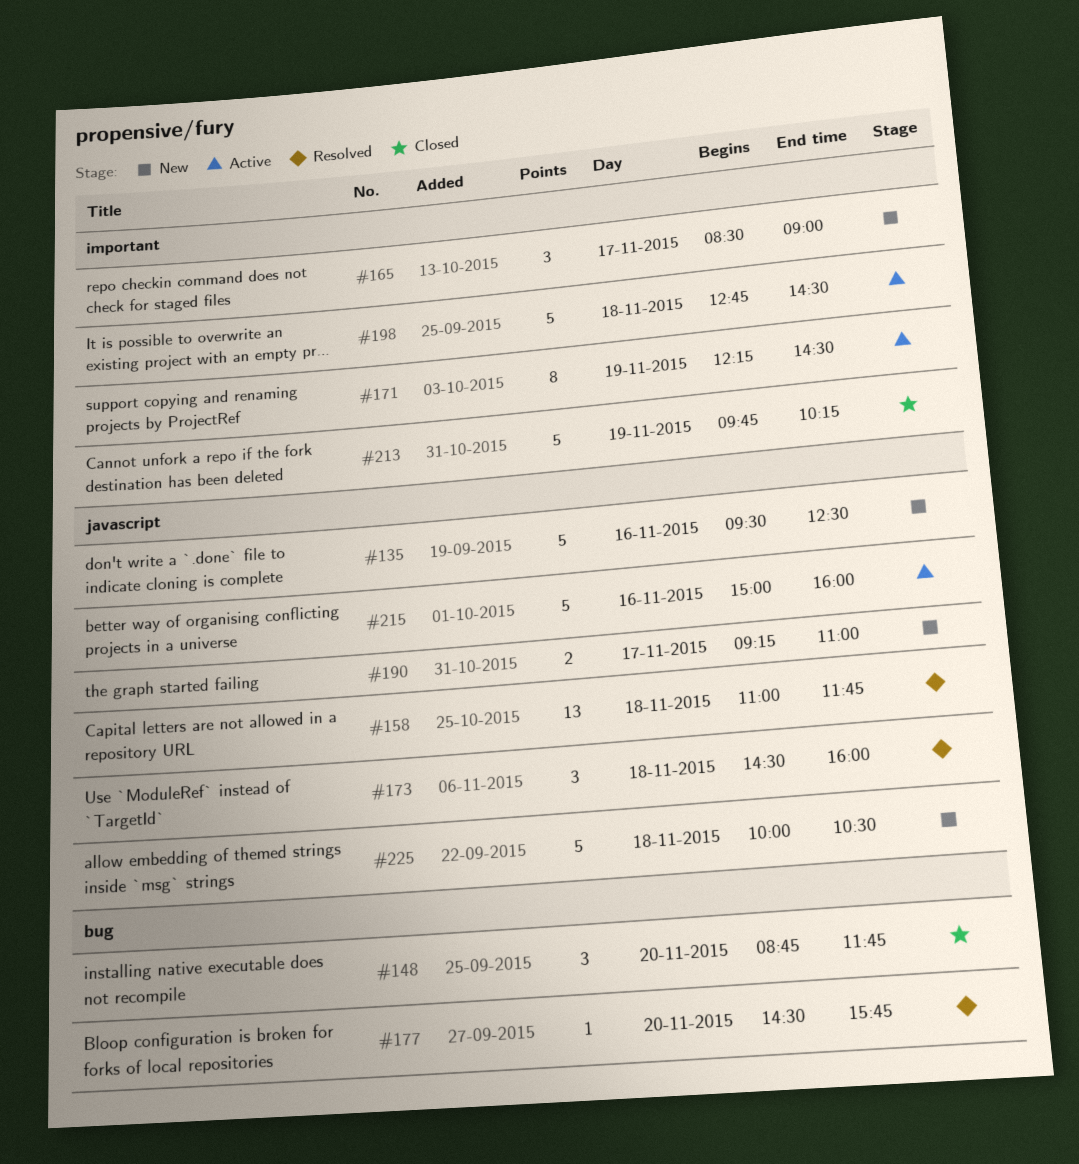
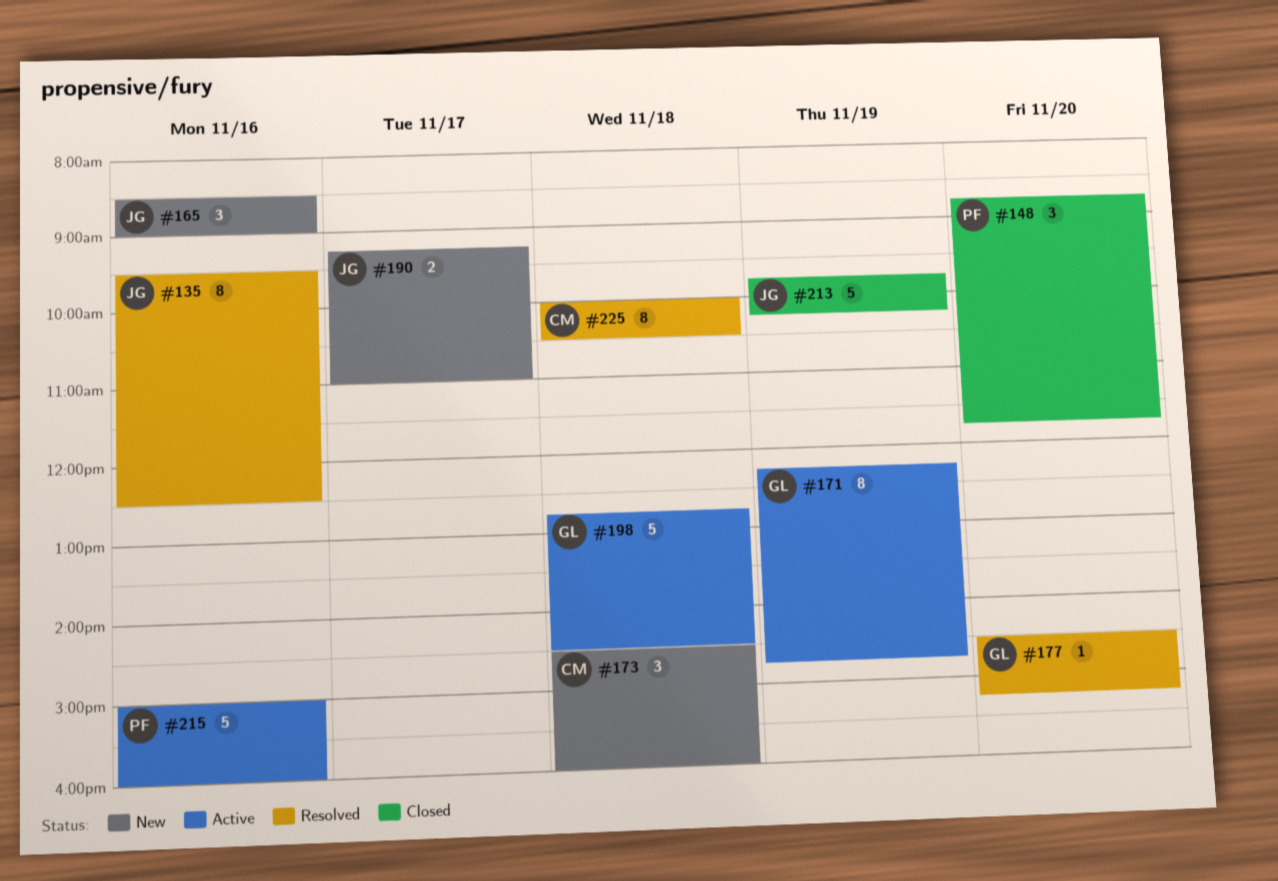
#135, status: New -> Resolved
#135, estimate: 5 -> 8
#158: present -> none
#165, day: Nov 17 -> Nov 16
#171, ends: 14:30 -> 14:45
#173, status: Resolved -> New
#177, ends: 15:45 -> 15:15
#225, status: New -> Resolved
#225, estimate: 5 -> 8

